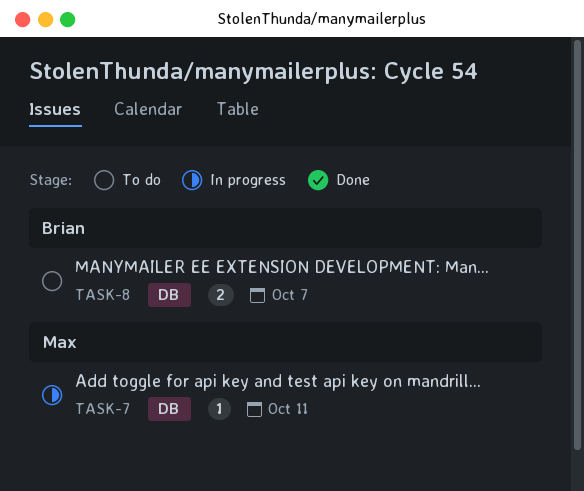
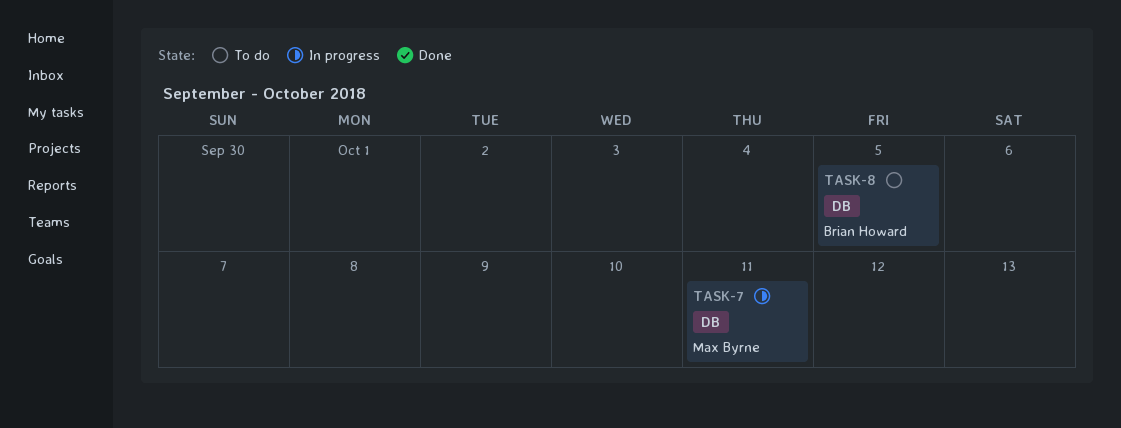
TASK-8, due: Oct 7 -> Oct 5

